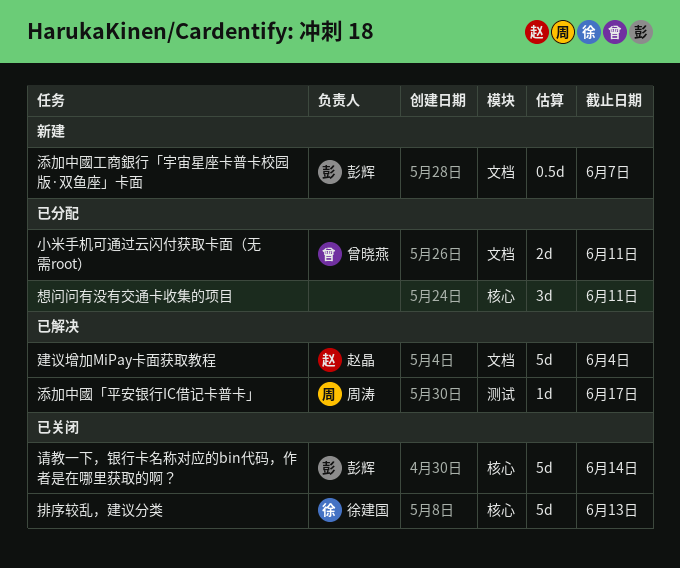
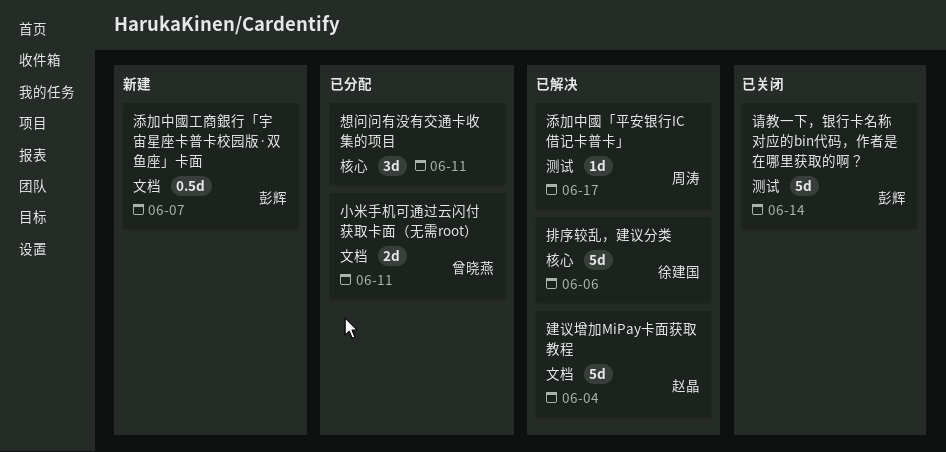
排序较乱，建议分类, status: 已关闭 -> 已解决
排序较乱，建议分类, due: Jun 13 -> Jun 6
请教一下，银行卡名称对应的bin代码，作者是在哪里获取的啊？, label: 核心 -> 测试

